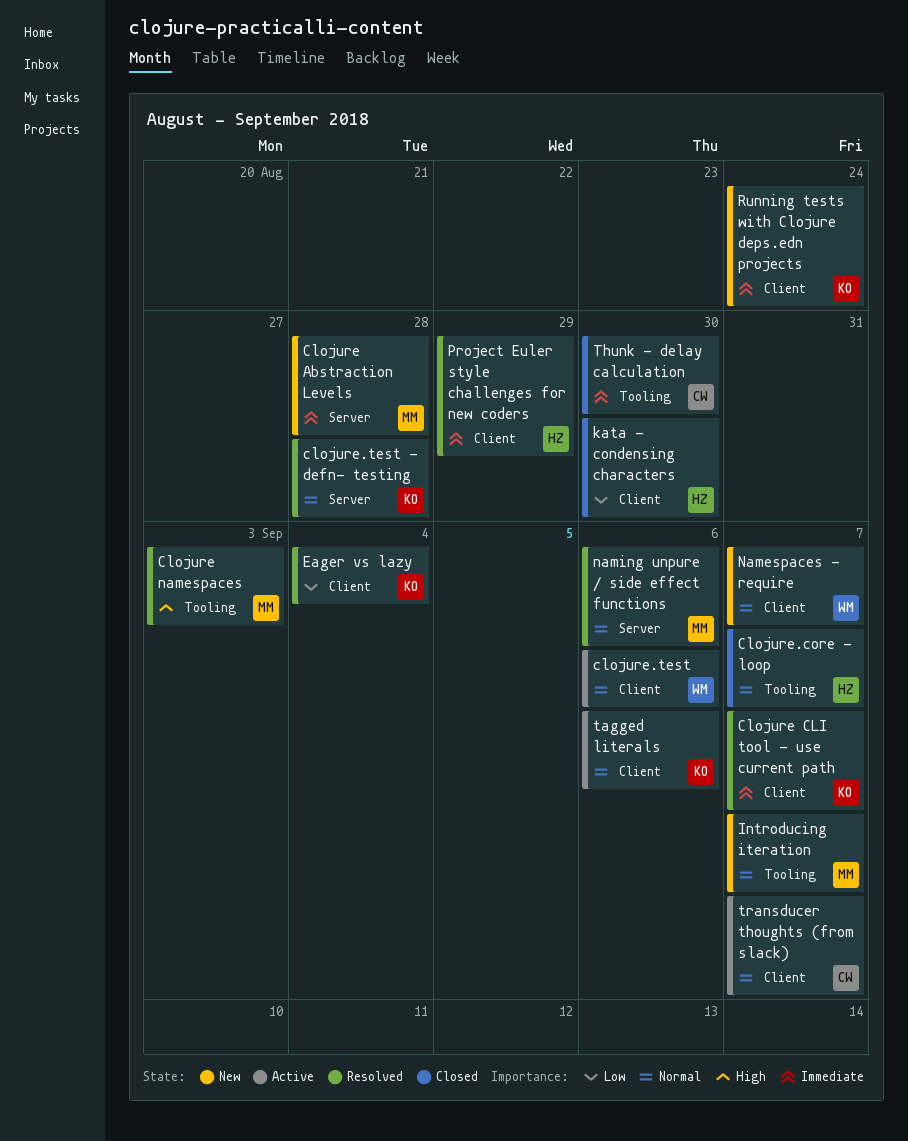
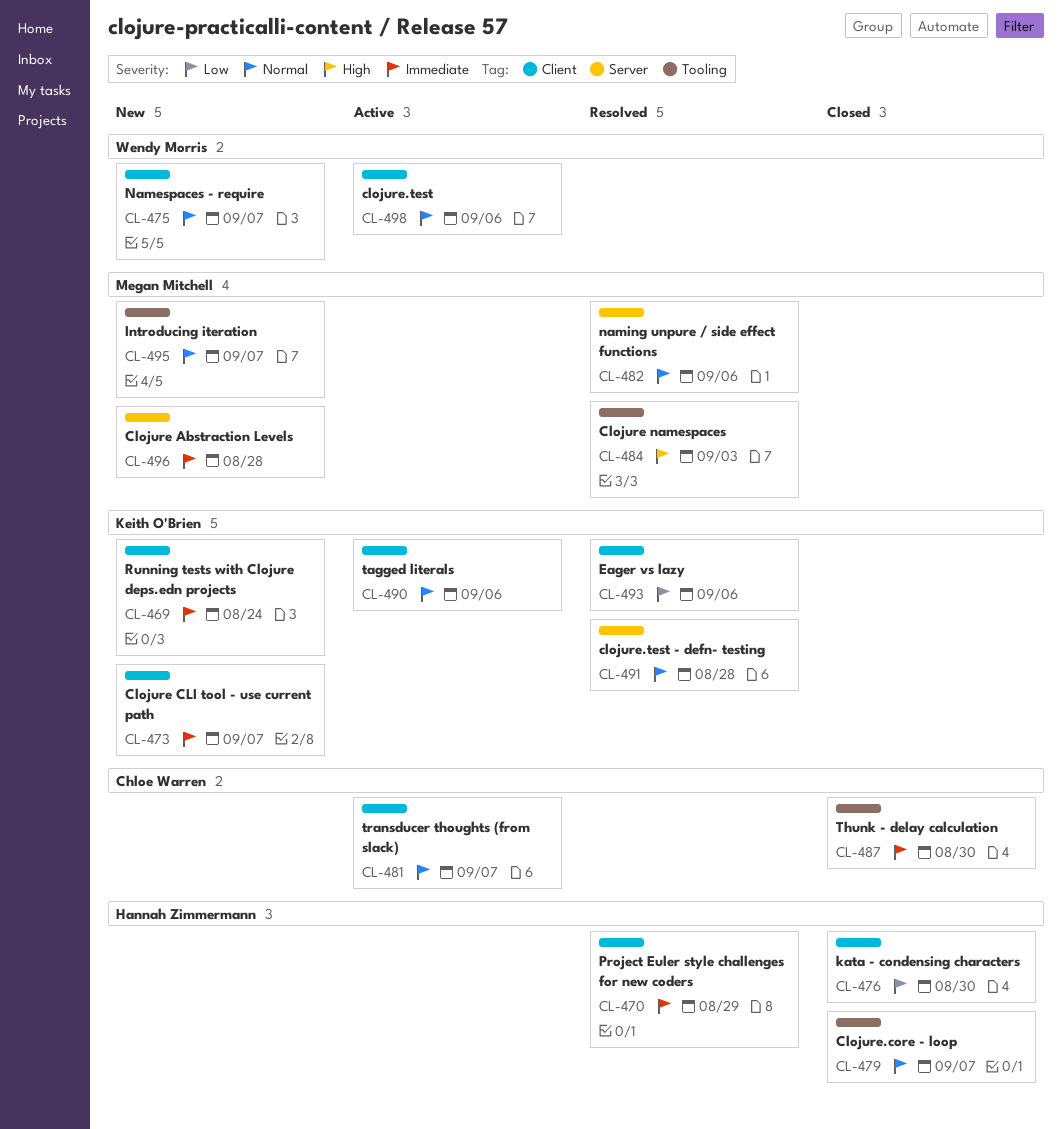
Clojure CLI tool - use current path, status: Resolved -> New
Eager vs lazy, due: Sep 4 -> Sep 6

